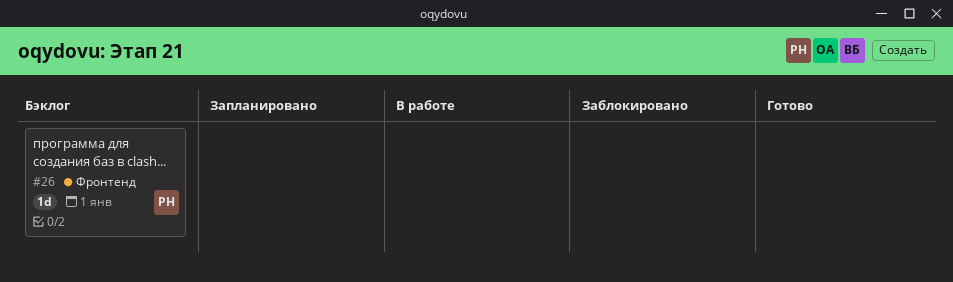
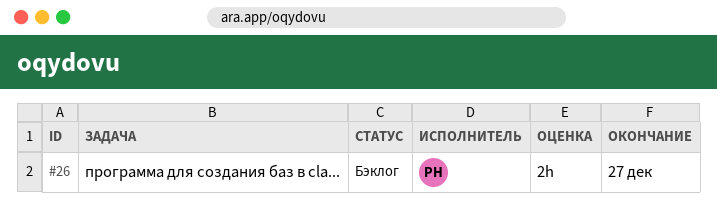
#26, estimate: 1d -> 2h
#26, due: Jan 1 -> Dec 27

